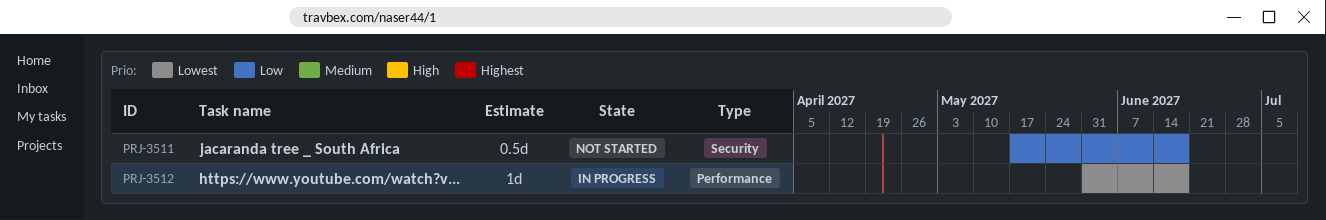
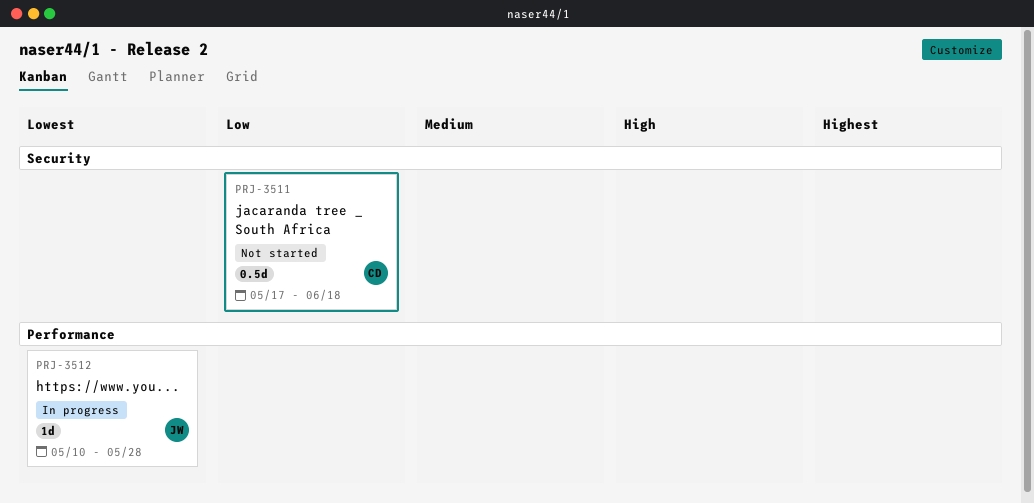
PRJ-3512, start: May 31 -> May 10
PRJ-3512, due: Jun 18 -> May 28

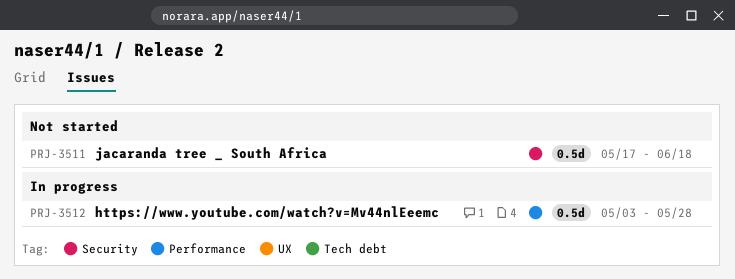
PRJ-3512, estimate: 1d -> 0.5d
PRJ-3512, start: May 10 -> May 3

